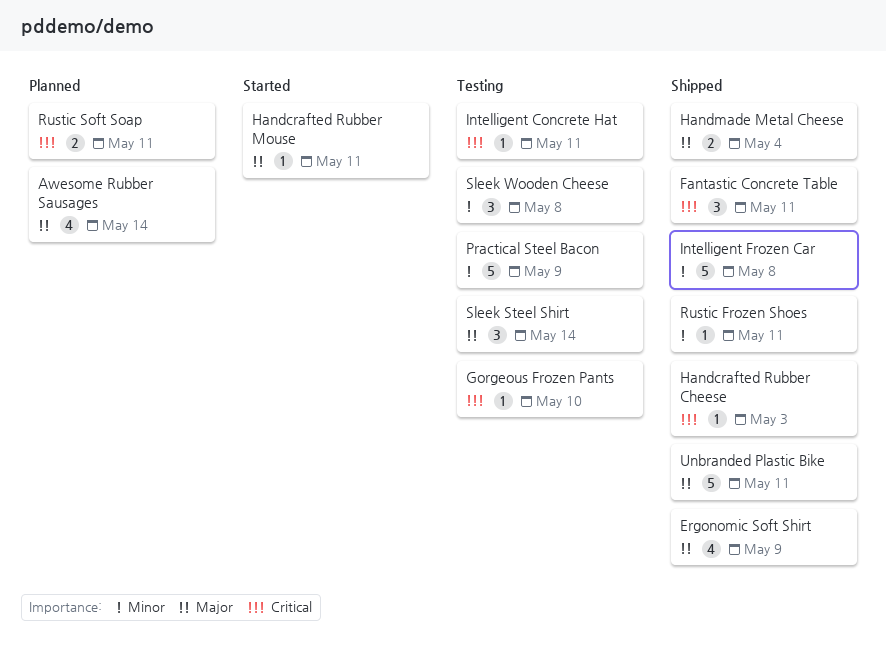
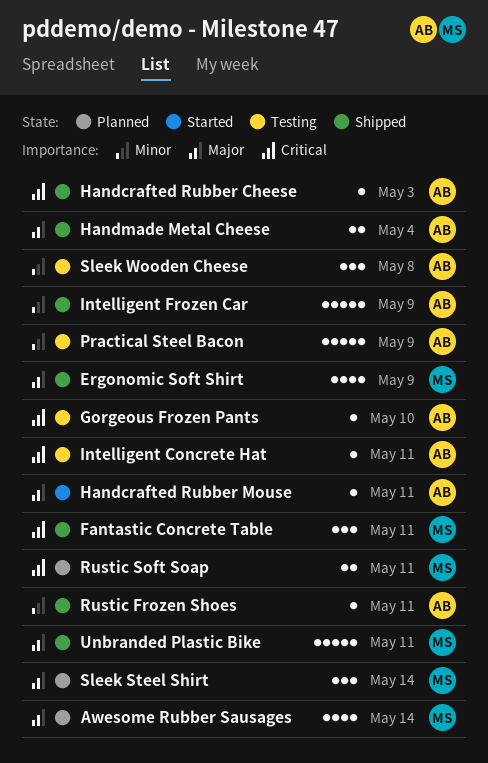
Intelligent Frozen Car, due: May 8 -> May 9
Sleek Steel Shirt, status: Testing -> Planned

